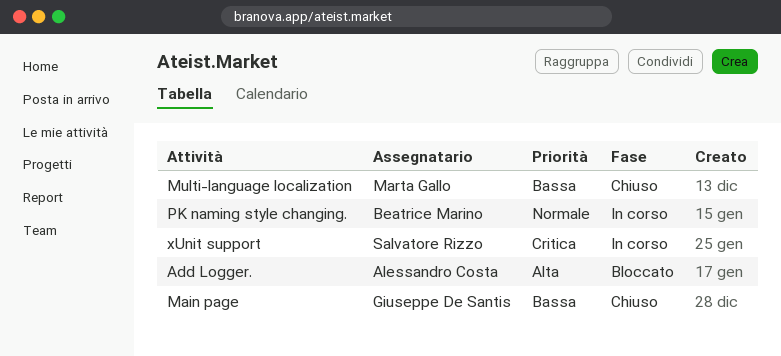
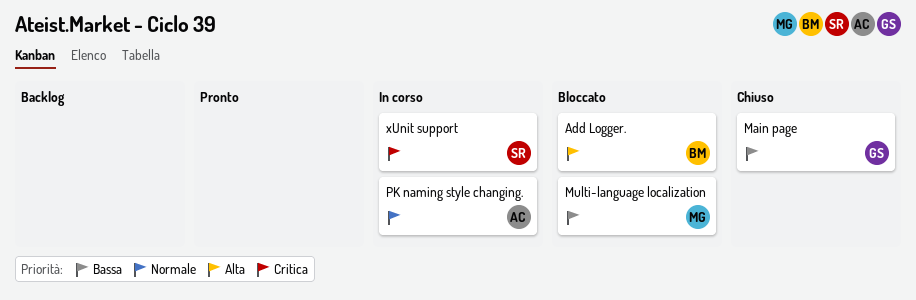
Add Logger., owner: Alessandro Costa -> Beatrice Marino
Multi-language localization, status: Chiuso -> Bloccato
PK naming style changing., owner: Beatrice Marino -> Alessandro Costa

